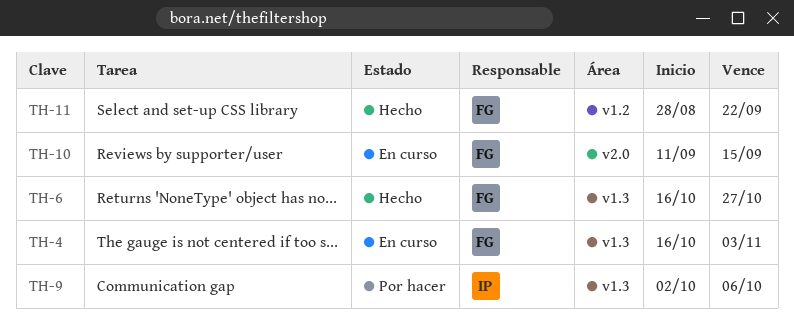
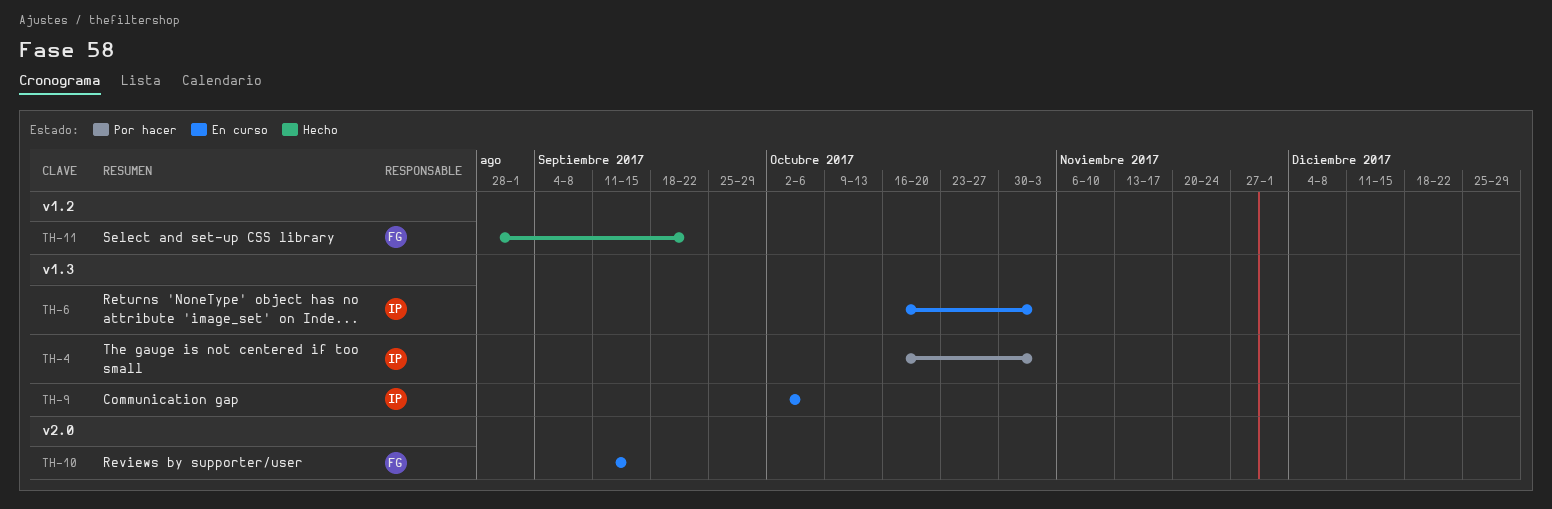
TH-4, status: En curso -> Por hacer
TH-4, owner: FG -> IP
TH-6, status: Hecho -> En curso
TH-6, owner: FG -> IP
TH-6, due: Oct 27 -> Nov 3
TH-9, status: Por hacer -> En curso

